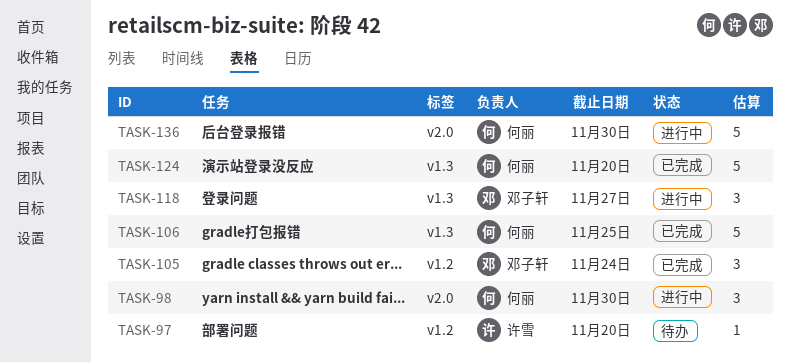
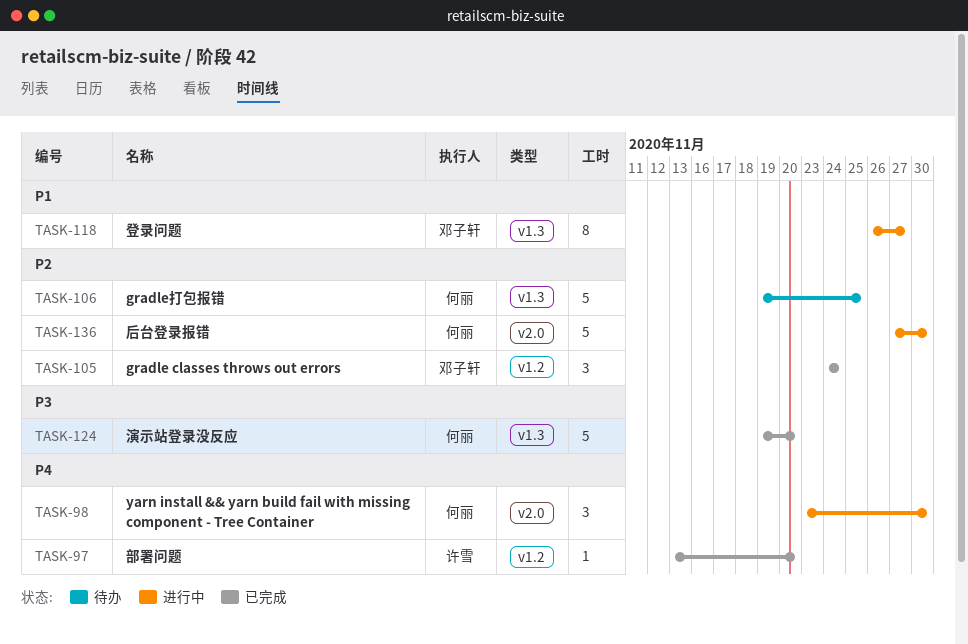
TASK-97, status: 待办 -> 已完成
TASK-106, status: 已完成 -> 待办
TASK-118, estimate: 3 -> 8

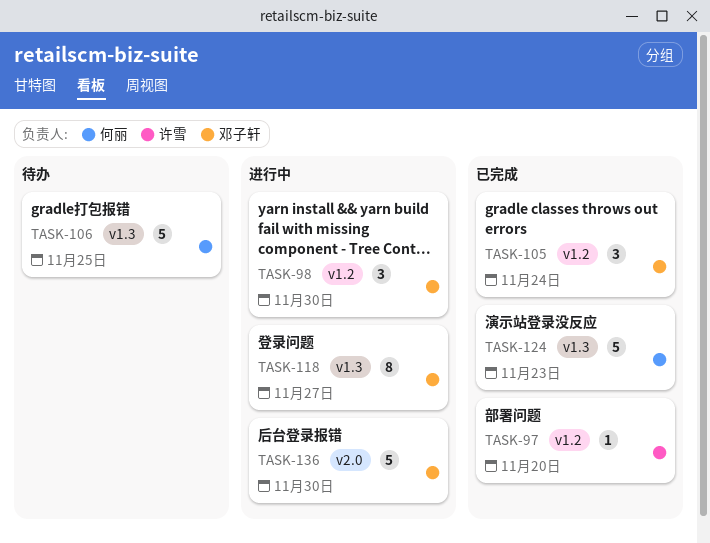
TASK-98, owner: 何丽 -> 邓子轩
TASK-98, label: v2.0 -> v1.2
TASK-124, due: Nov 20 -> Nov 23
TASK-136, owner: 何丽 -> 邓子轩

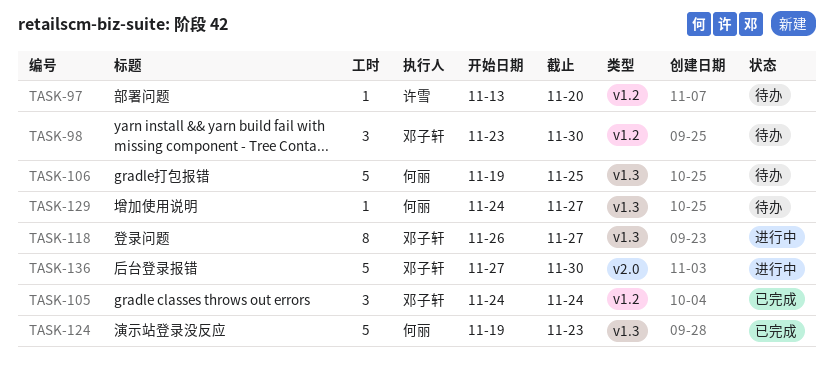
TASK-97, status: 已完成 -> 待办
TASK-98, status: 进行中 -> 待办
TASK-129: none -> present

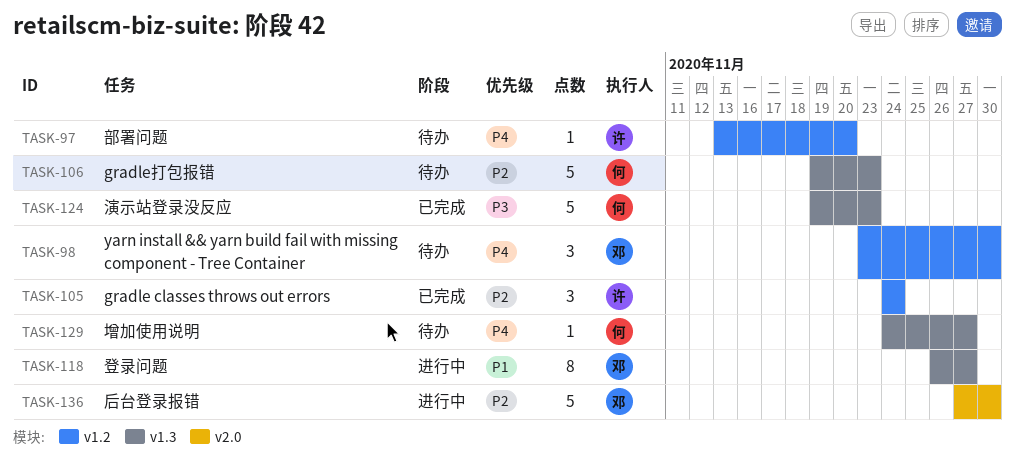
TASK-105, owner: 邓子轩 -> 许雪
TASK-106, due: Nov 25 -> Nov 23

